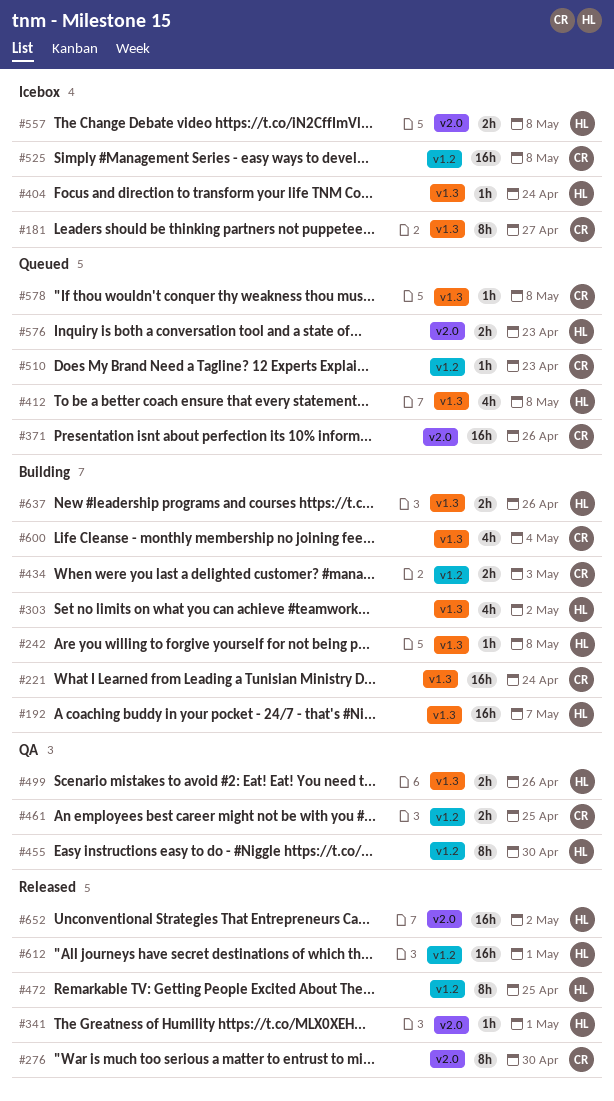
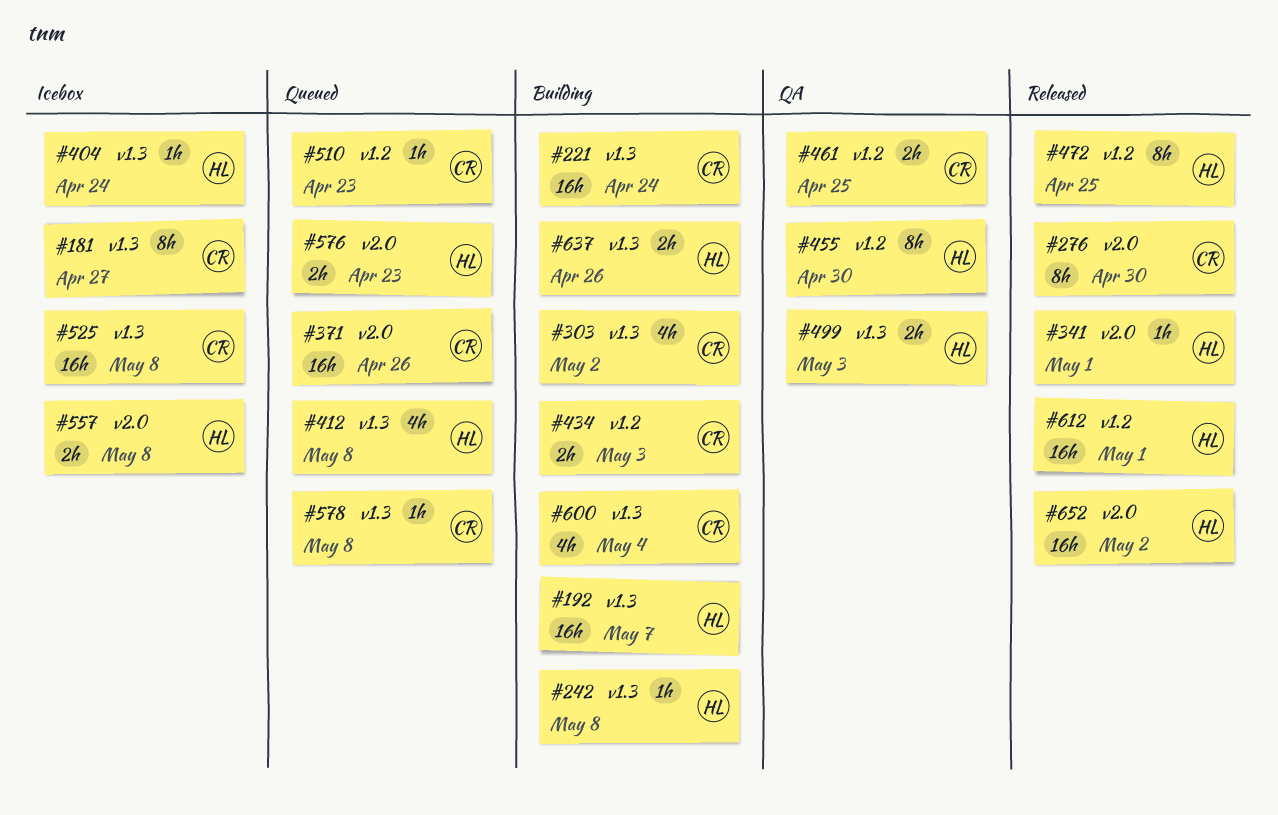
#303, owner: HL -> CR
#499, due: Apr 26 -> May 3
#525, label: v1.2 -> v1.3

